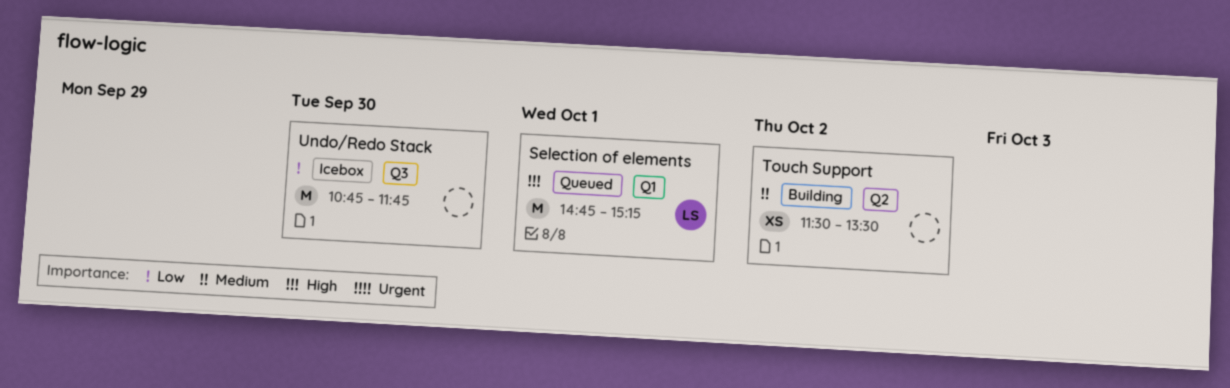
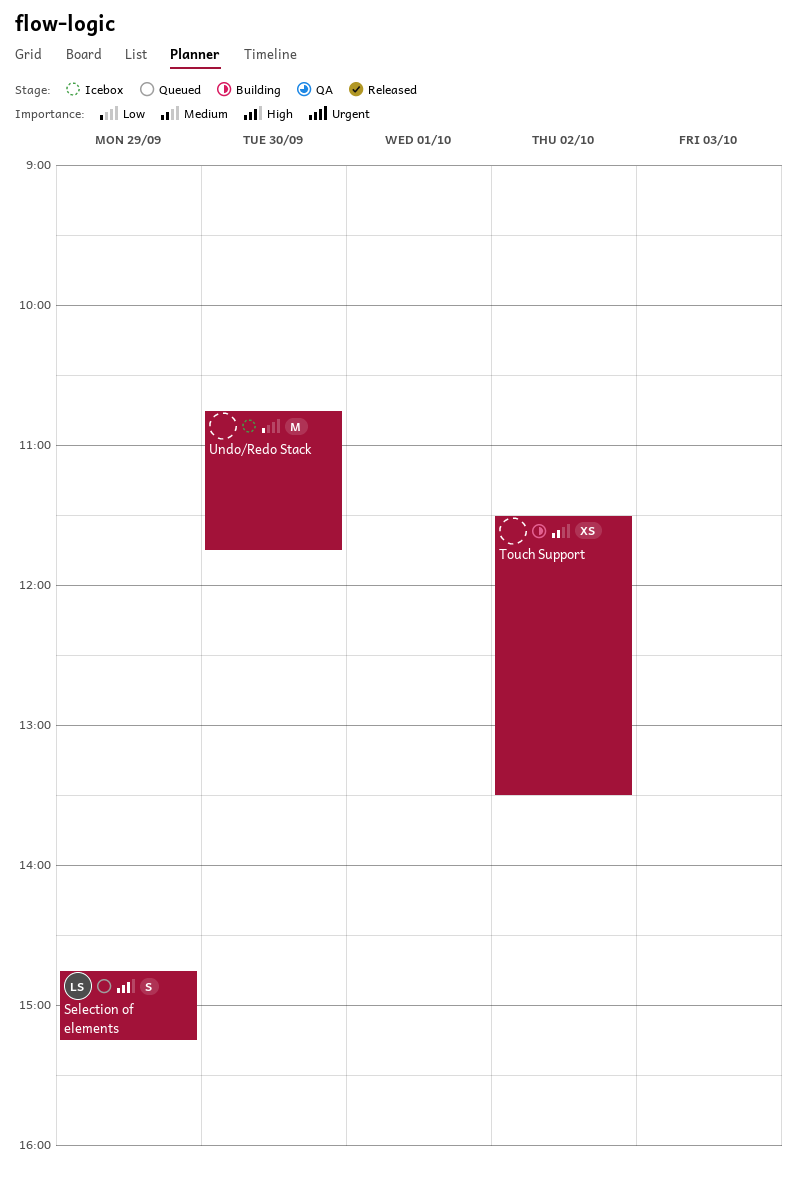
Selection of elements, estimate: M -> S
Selection of elements, day: Oct 1 -> Sep 29

